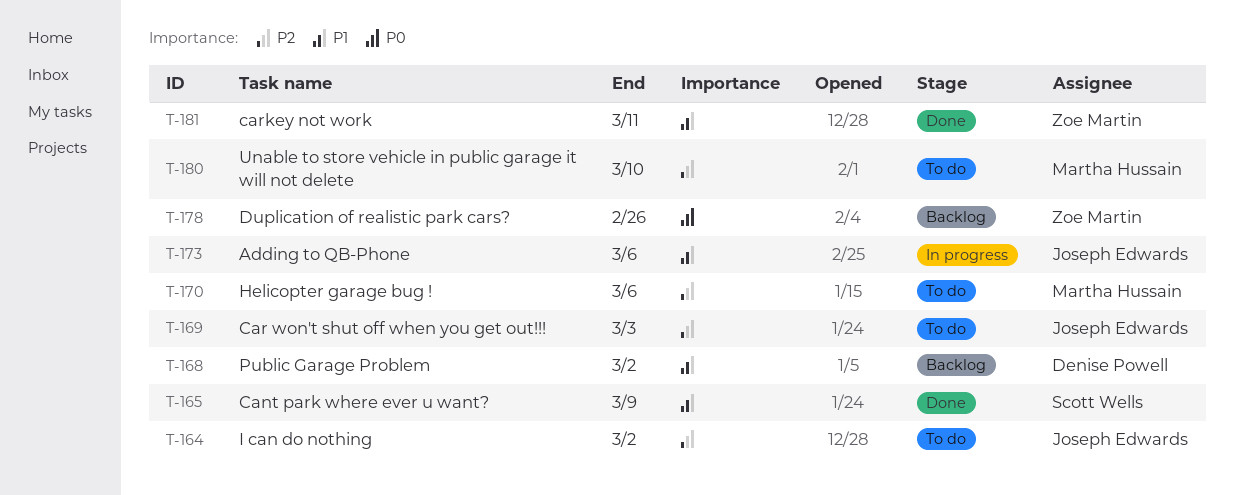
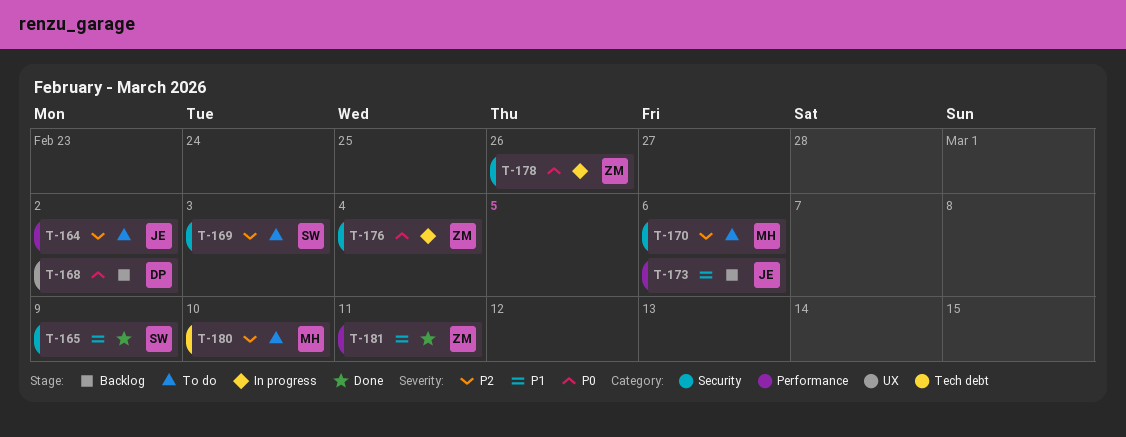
T-168, priority: P1 -> P0
T-169, owner: Joseph Edwards -> Scott Wells
T-173, status: In progress -> Backlog
T-176: none -> present
T-178, status: Backlog -> In progress

